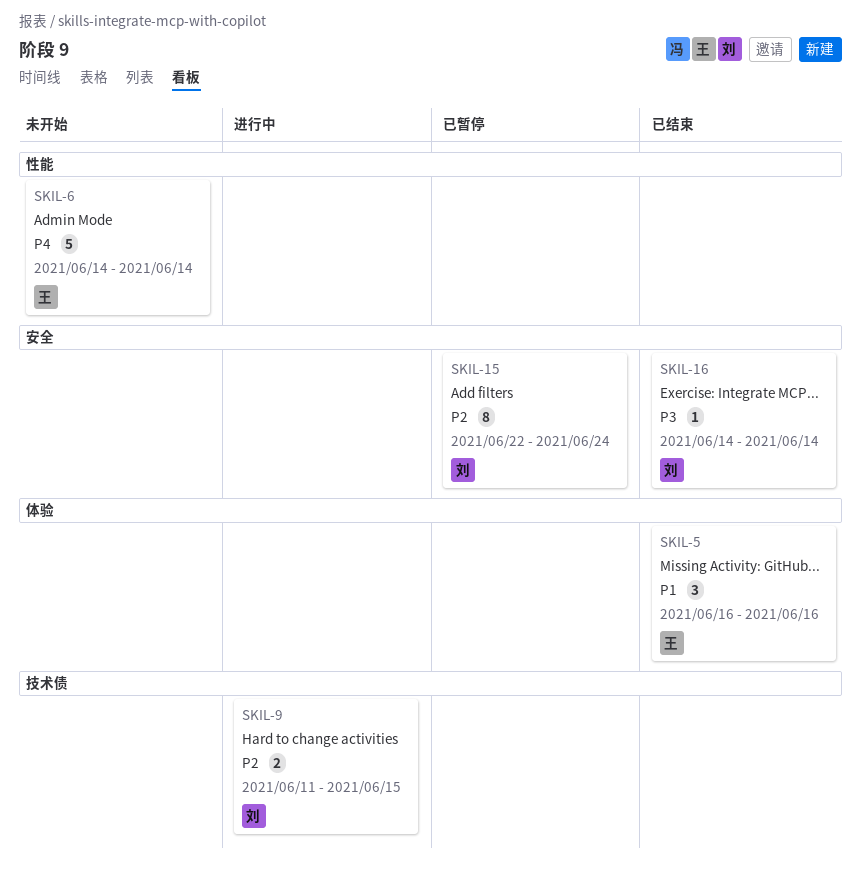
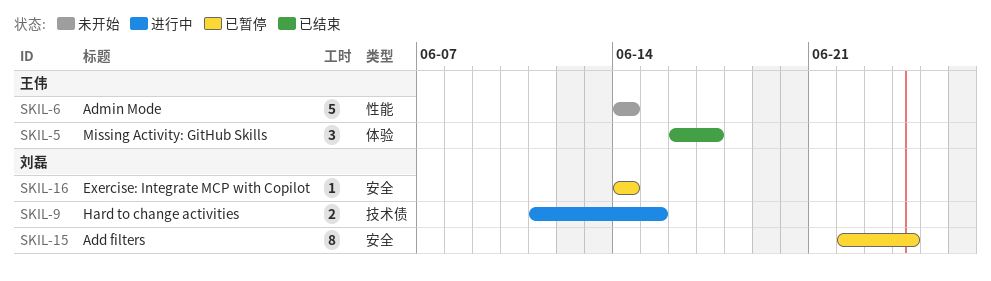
SKIL-5, due: Jun 16 -> Jun 17
SKIL-16, status: 已结束 -> 已暂停

